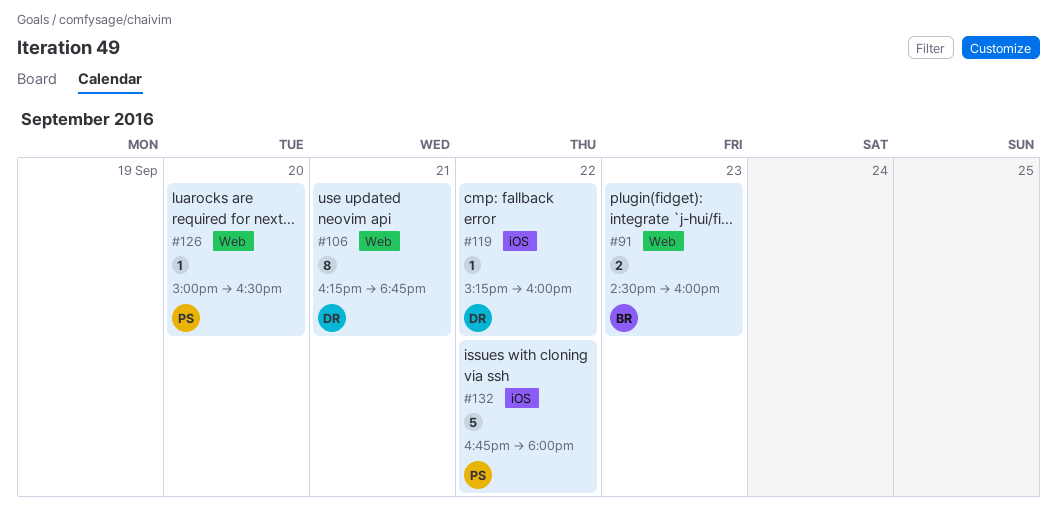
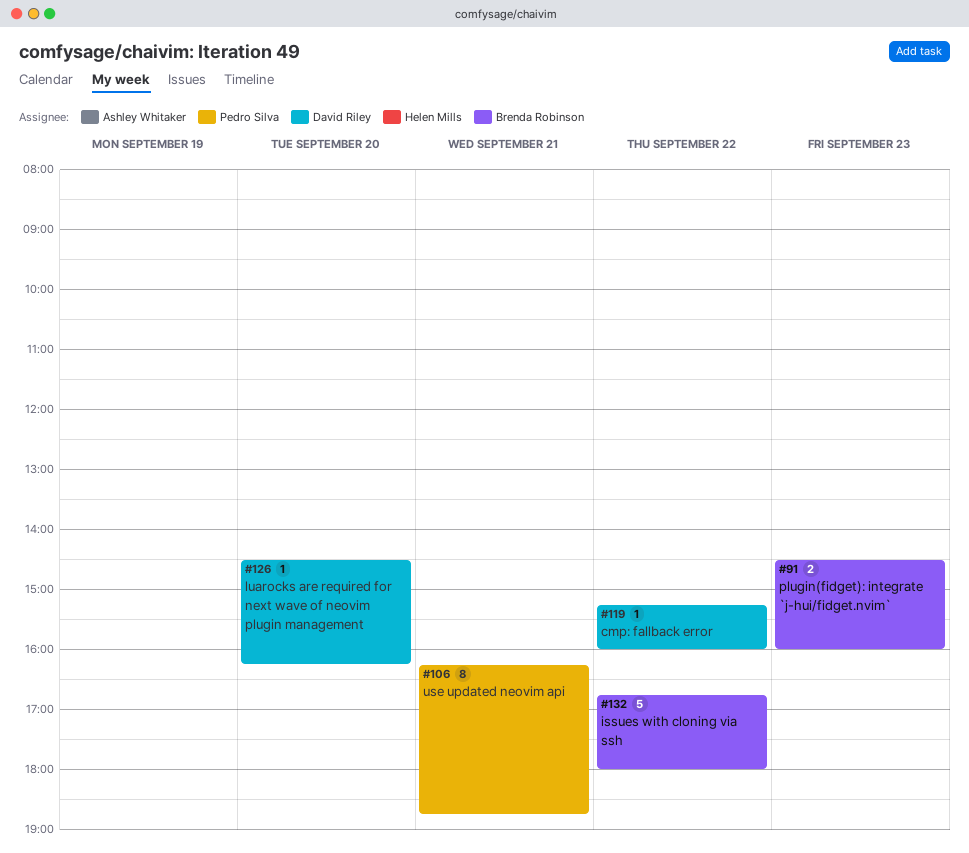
#106, owner: David Riley -> Pedro Silva
#126, owner: Pedro Silva -> David Riley
#126, begins: 15:00 -> 14:30
#126, ends: 16:30 -> 16:15
#132, owner: Pedro Silva -> Brenda Robinson

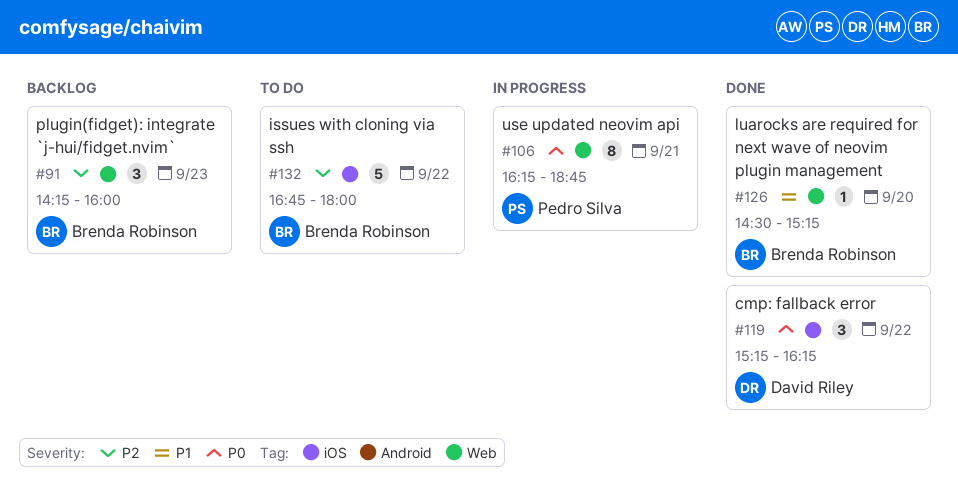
#91, estimate: 2 -> 3
#91, begins: 14:30 -> 14:15
#119, estimate: 1 -> 3
#119, ends: 16:00 -> 16:15
#126, owner: David Riley -> Brenda Robinson
#126, ends: 16:15 -> 15:15

